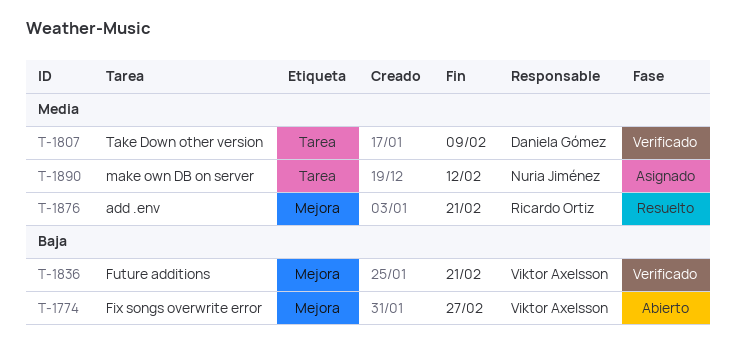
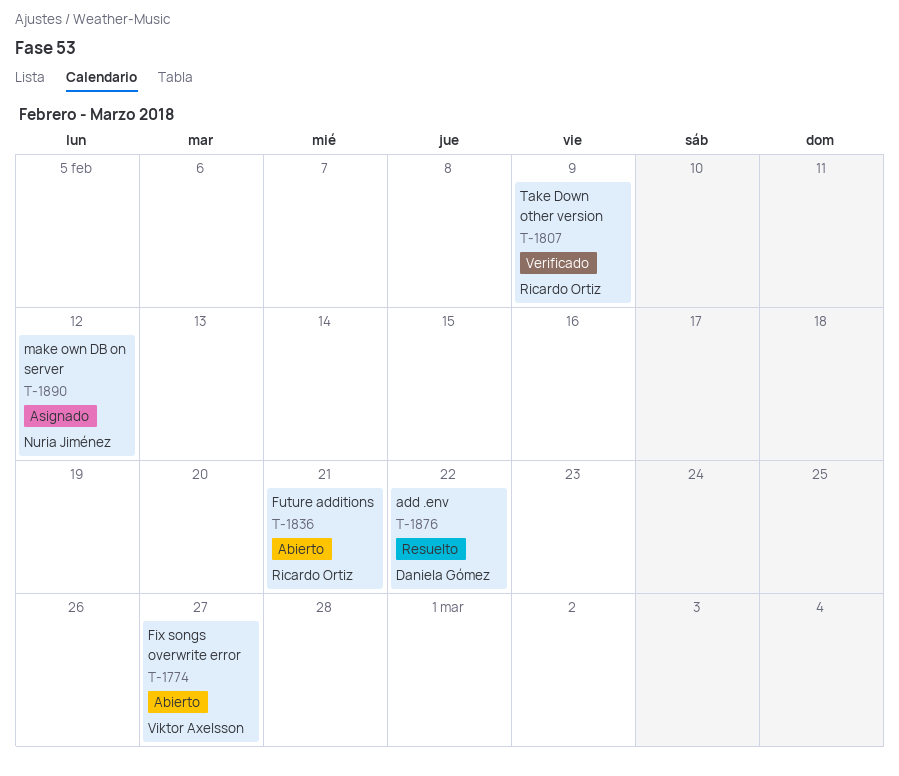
T-1807, owner: Daniela Gómez -> Ricardo Ortiz
T-1836, status: Verificado -> Abierto
T-1836, owner: Viktor Axelsson -> Ricardo Ortiz
T-1876, owner: Ricardo Ortiz -> Daniela Gómez
T-1876, due: Feb 21 -> Feb 22

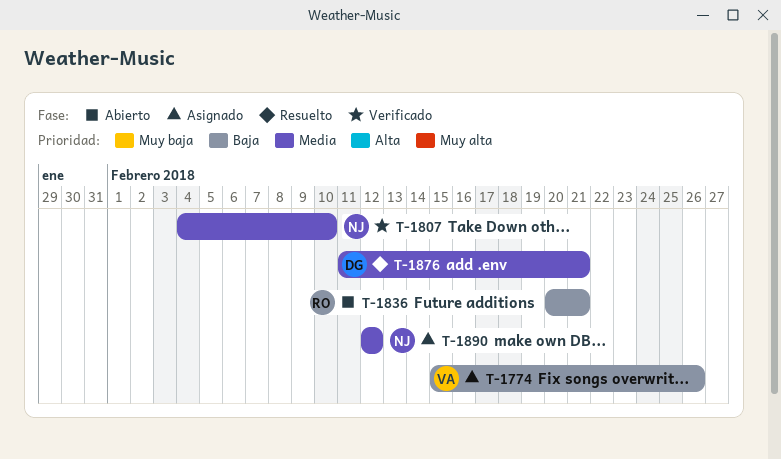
T-1774, status: Abierto -> Asignado
T-1774, due: Feb 27 -> Feb 26
T-1807, owner: Ricardo Ortiz -> Nuria Jiménez
T-1807, due: Feb 9 -> Feb 10
T-1876, due: Feb 22 -> Feb 21

